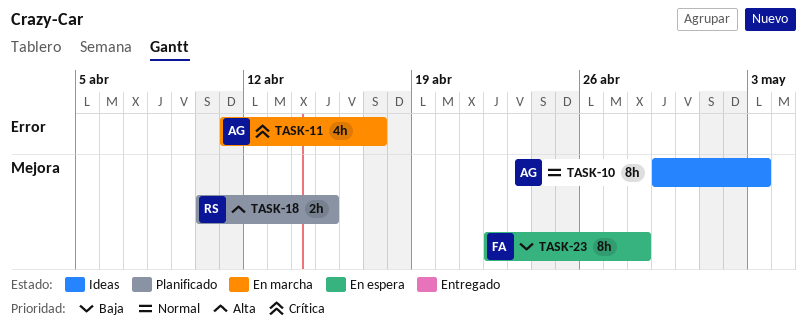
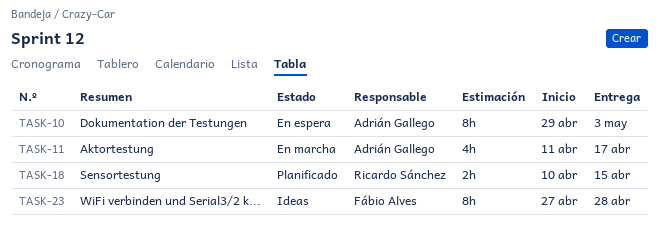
TASK-10, status: Ideas -> En espera
TASK-23, status: En espera -> Ideas
TASK-23, start: Apr 22 -> Apr 27

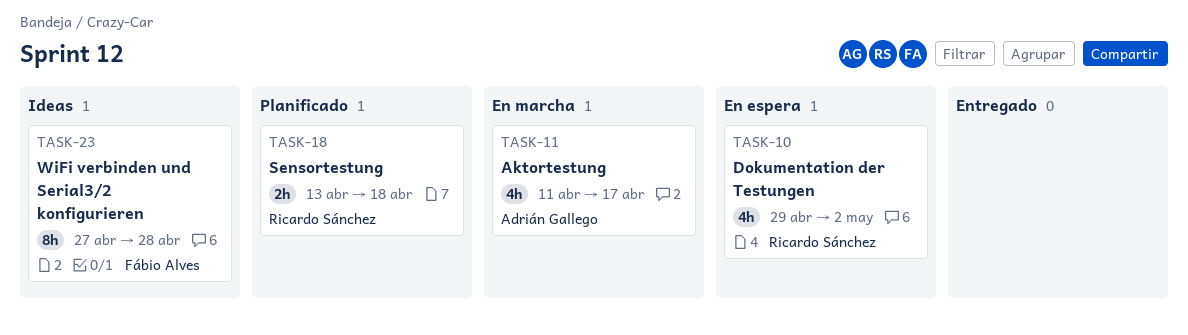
TASK-10, owner: Adrián Gallego -> Ricardo Sánchez
TASK-10, estimate: 8h -> 4h
TASK-10, due: May 3 -> May 2
TASK-18, start: Apr 10 -> Apr 13
TASK-18, due: Apr 15 -> Apr 18

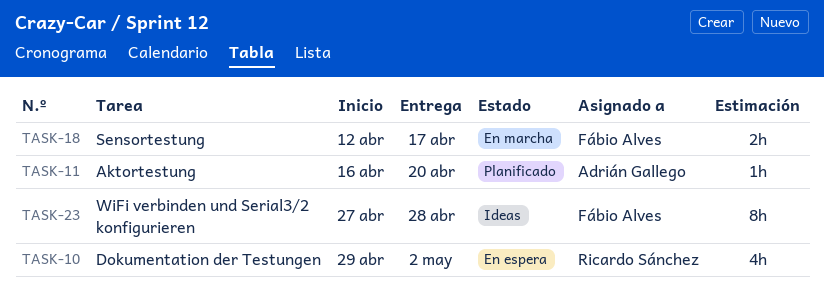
TASK-11, status: En marcha -> Planificado
TASK-11, estimate: 4h -> 1h
TASK-11, start: Apr 11 -> Apr 16
TASK-11, due: Apr 17 -> Apr 20
TASK-18, status: Planificado -> En marcha
TASK-18, owner: Ricardo Sánchez -> Fábio Alves
TASK-18, start: Apr 13 -> Apr 12
TASK-18, due: Apr 18 -> Apr 17

